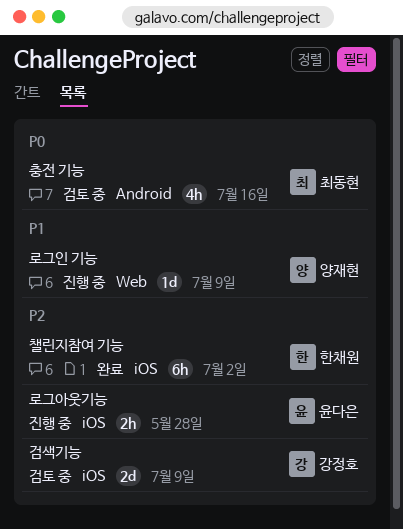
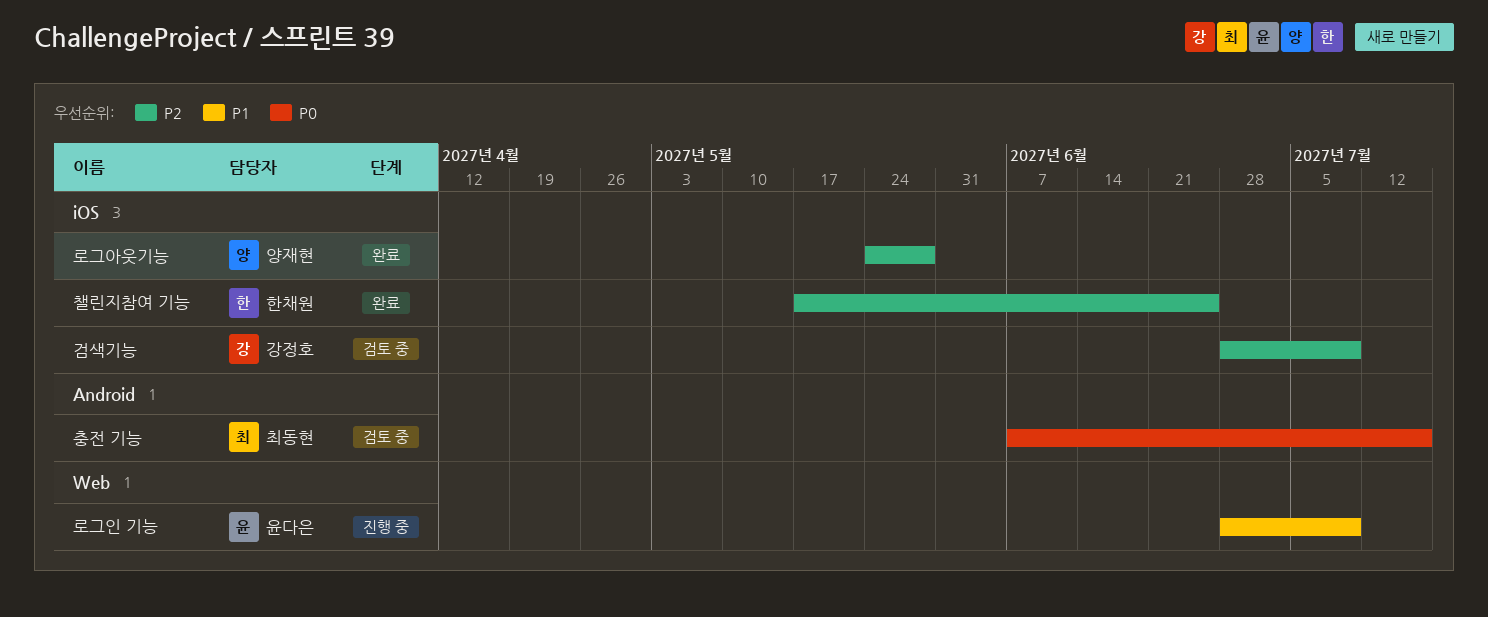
로그아웃기능, status: 진행 중 -> 완료
로그아웃기능, owner: 윤다은 -> 양재현
로그인 기능, owner: 양재현 -> 윤다은
챌린지참여 기능, due: Jul 2 -> Jun 25

